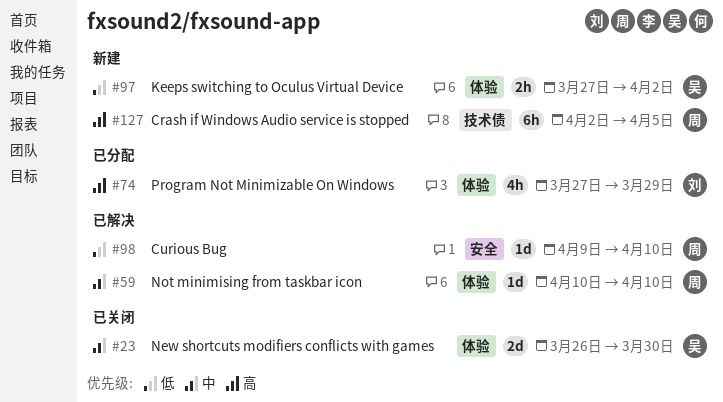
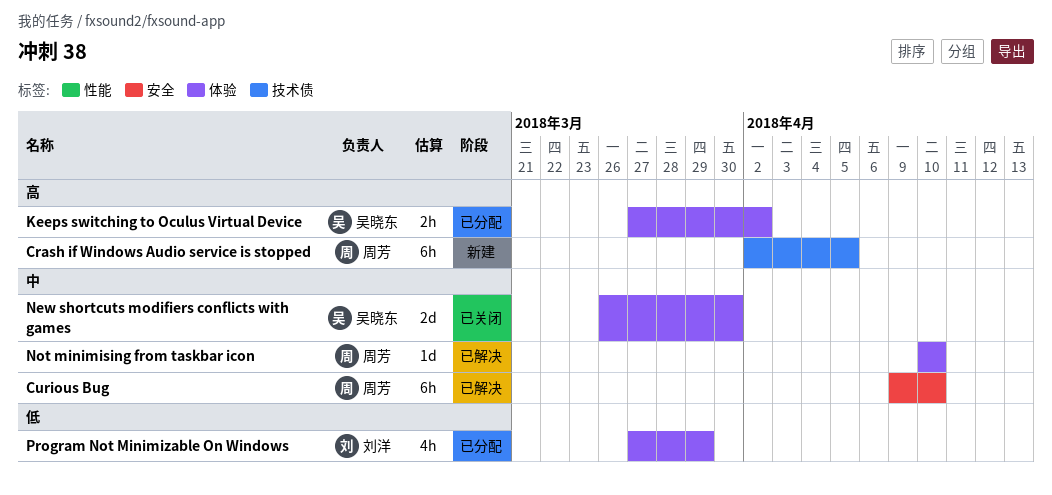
Curious Bug, priority: 低 -> 中
Curious Bug, estimate: 1d -> 6h
Keeps switching to Oculus Virtual Device, status: 新建 -> 已分配
Keeps switching to Oculus Virtual Device, priority: 低 -> 高
Program Not Minimizable On Windows, priority: 高 -> 低

